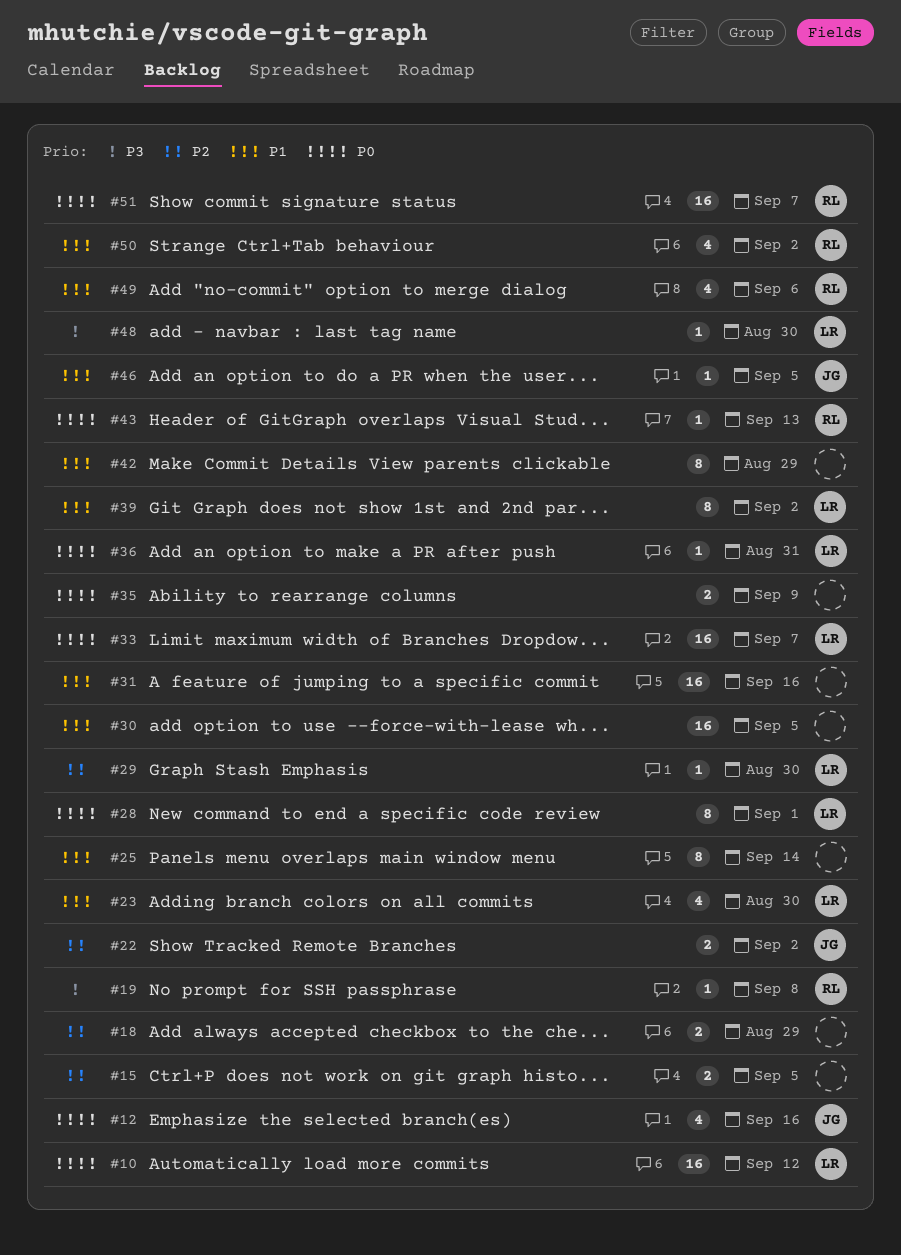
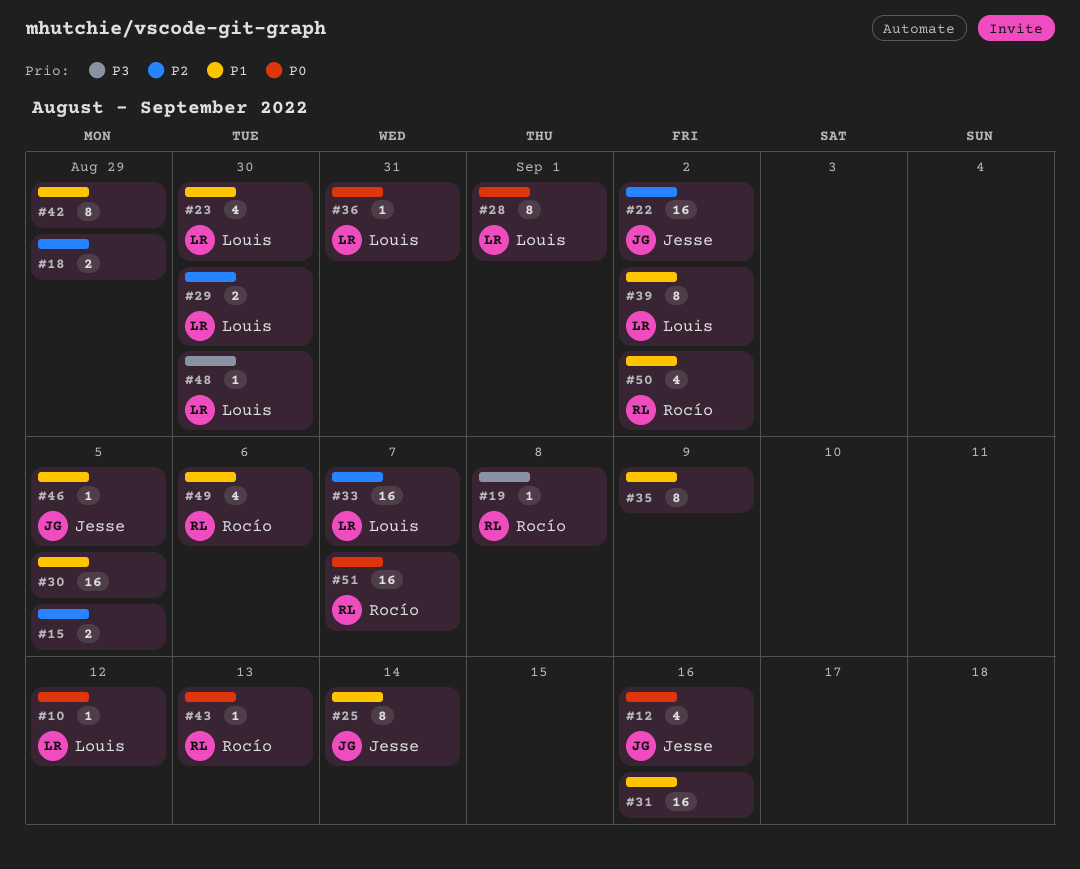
#10, estimate: 16 -> 1
#22, estimate: 2 -> 16
#25, owner: none -> Jesse
#29, estimate: 1 -> 2
#33, priority: P0 -> P2
#35, priority: P0 -> P1
#35, estimate: 2 -> 8

